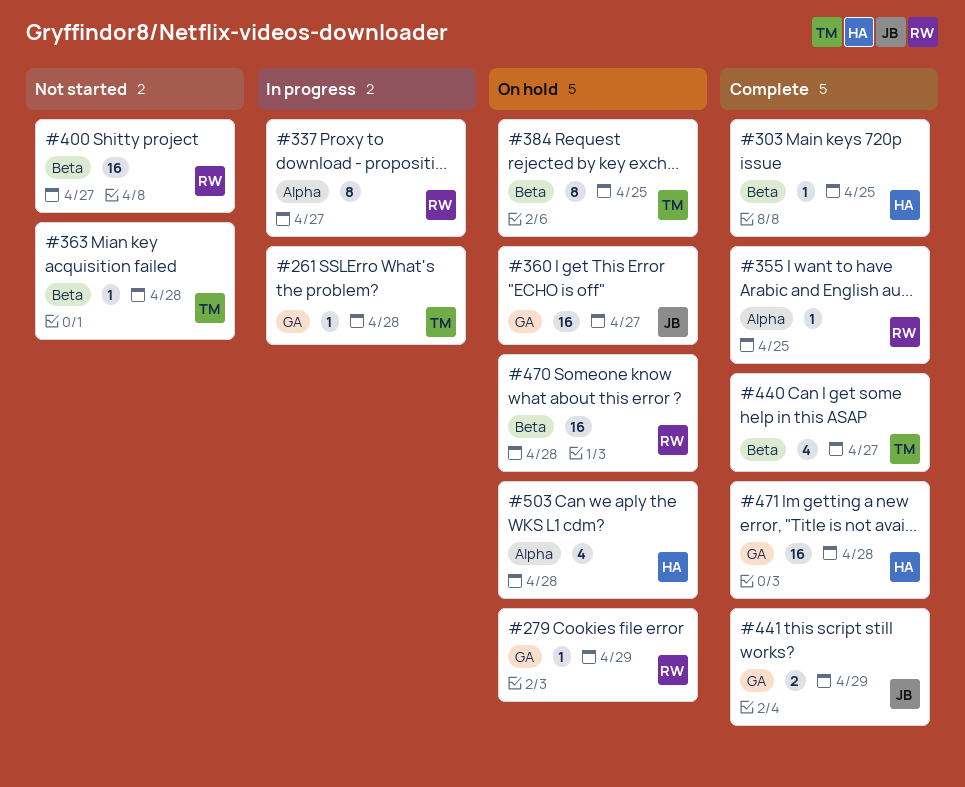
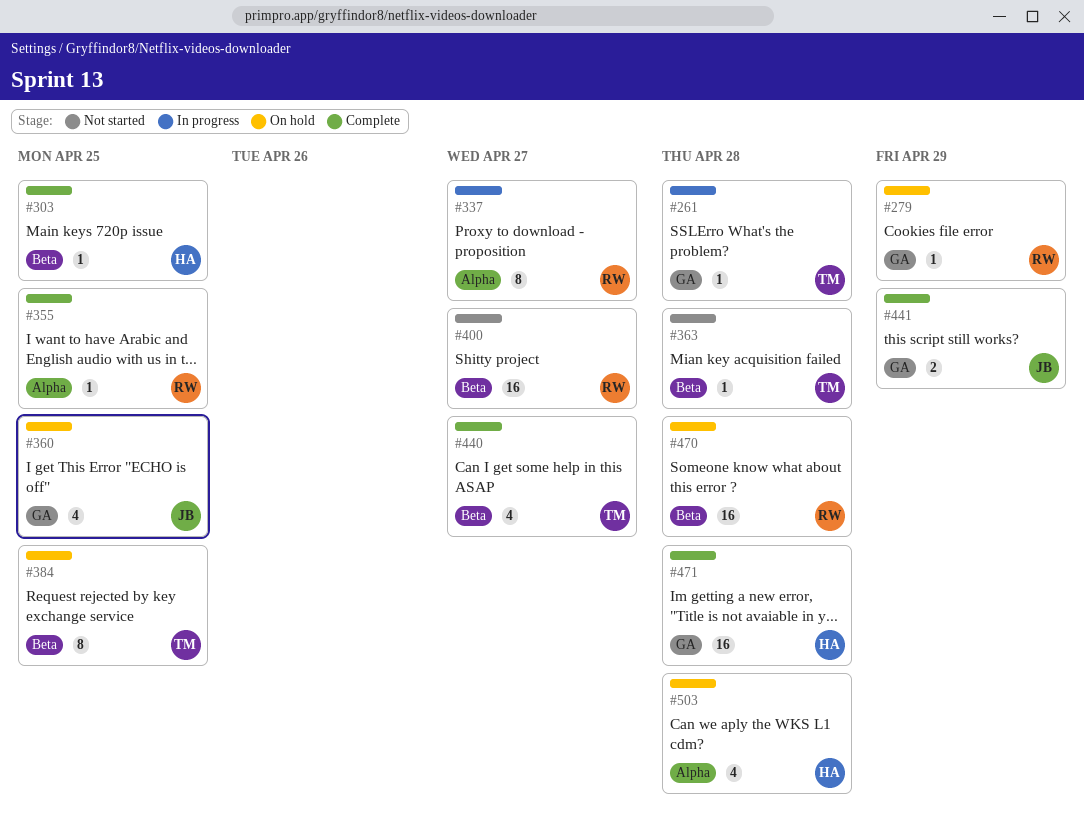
#360, estimate: 16 -> 4
#360, due: Apr 27 -> Apr 25

